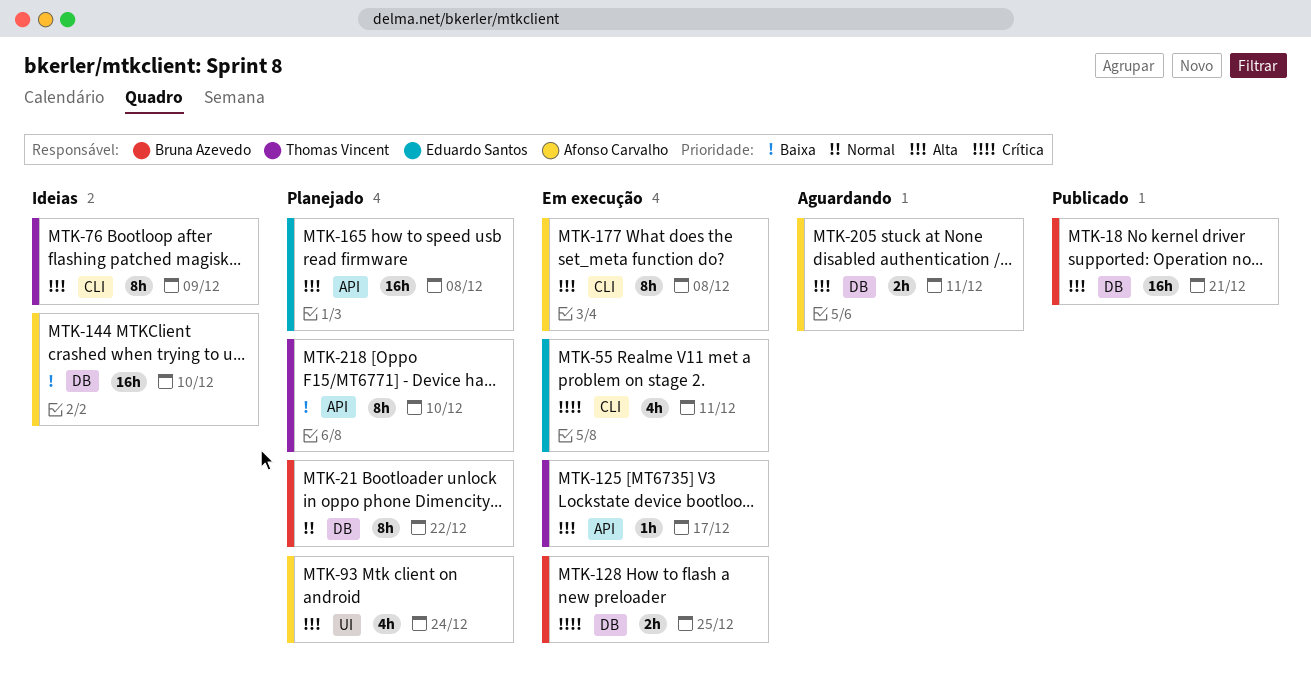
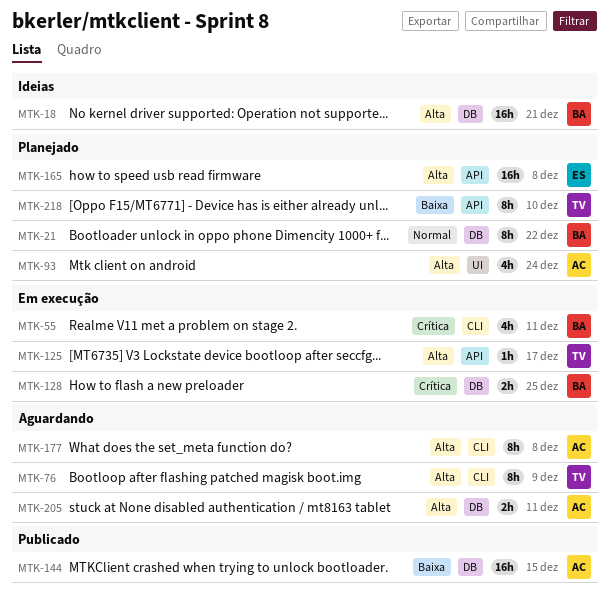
MTK-18, status: Publicado -> Ideias
MTK-55, owner: Eduardo Santos -> Bruna Azevedo
MTK-76, status: Ideias -> Aguardando
MTK-144, status: Ideias -> Publicado
MTK-144, due: Dec 10 -> Dec 15
MTK-177, status: Em execução -> Aguardando

